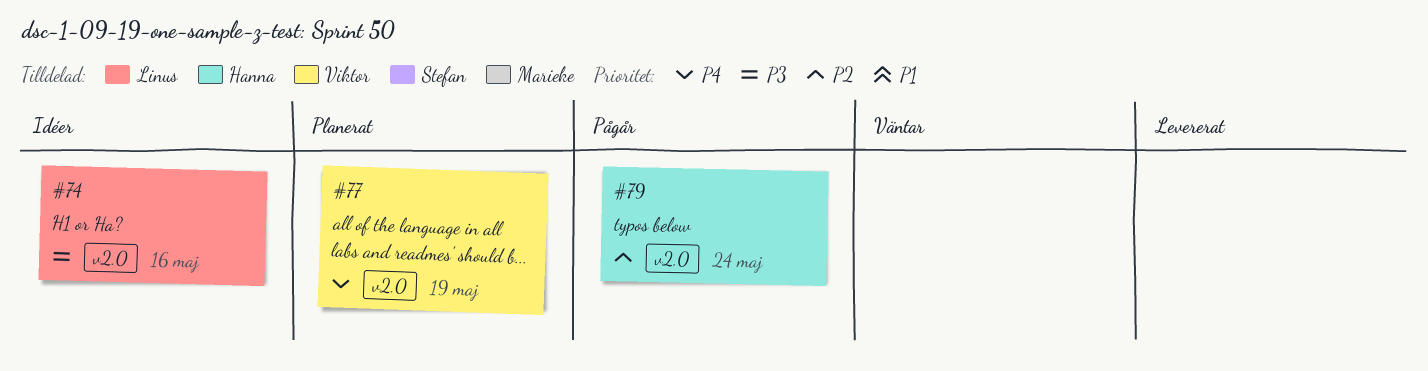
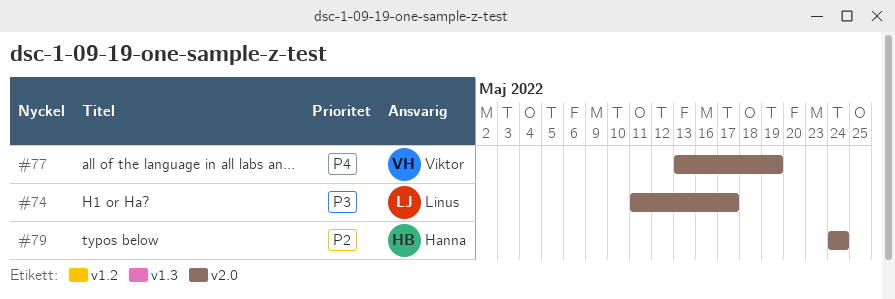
#74, due: May 16 -> May 17

